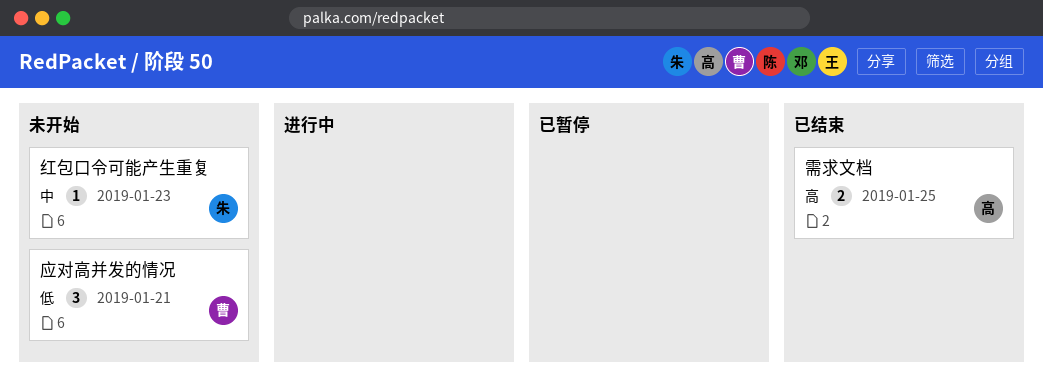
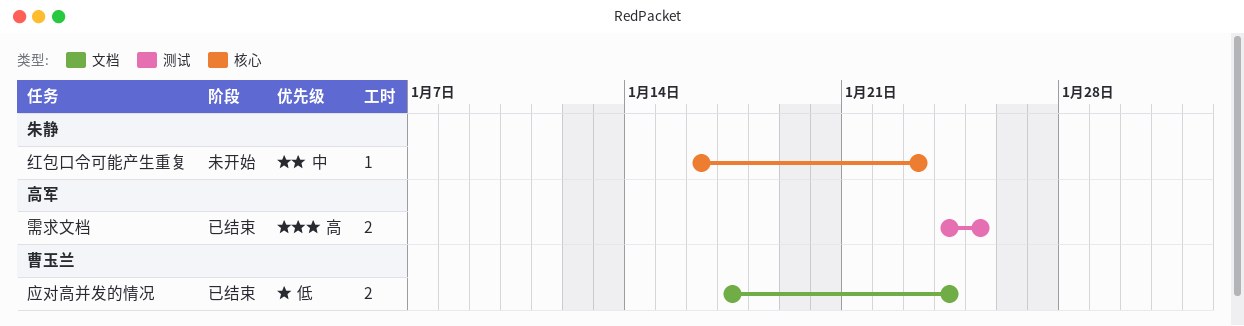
应对高并发的情况, status: 未开始 -> 已结束
应对高并发的情况, estimate: 3 -> 2
应对高并发的情况, due: Jan 21 -> Jan 24

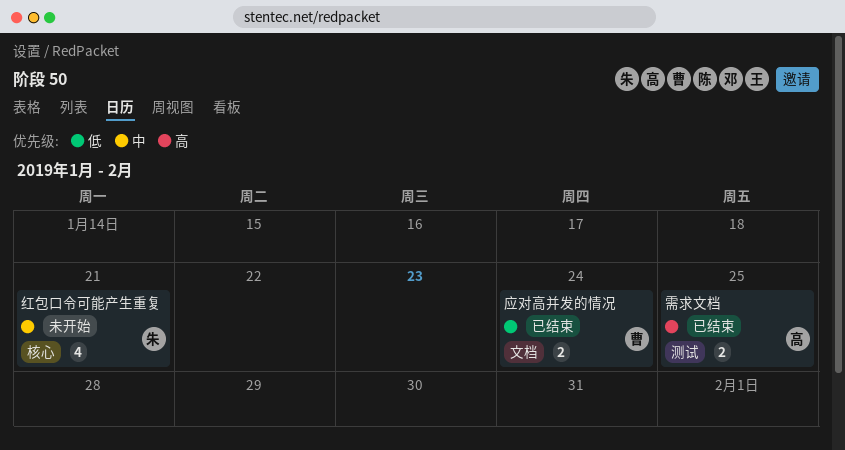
红包口令可能产生重复, estimate: 1 -> 4
红包口令可能产生重复, due: Jan 23 -> Jan 21

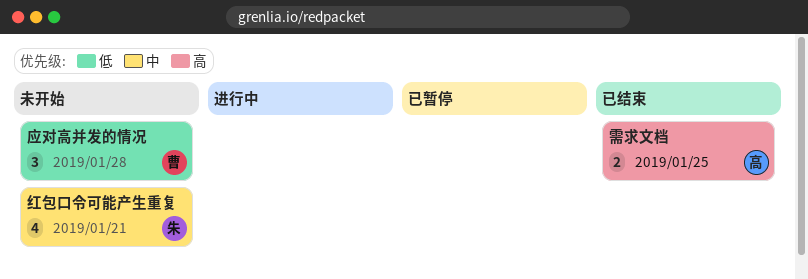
应对高并发的情况, status: 已结束 -> 未开始
应对高并发的情况, estimate: 2 -> 3
应对高并发的情况, due: Jan 24 -> Jan 28

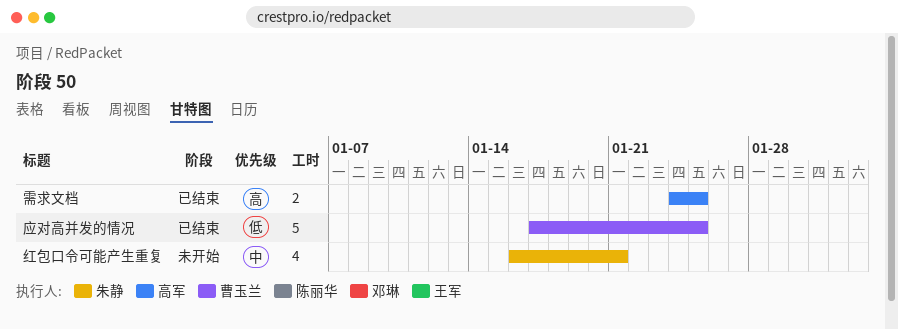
应对高并发的情况, status: 未开始 -> 已结束
应对高并发的情况, estimate: 3 -> 5
应对高并发的情况, due: Jan 28 -> Jan 25

